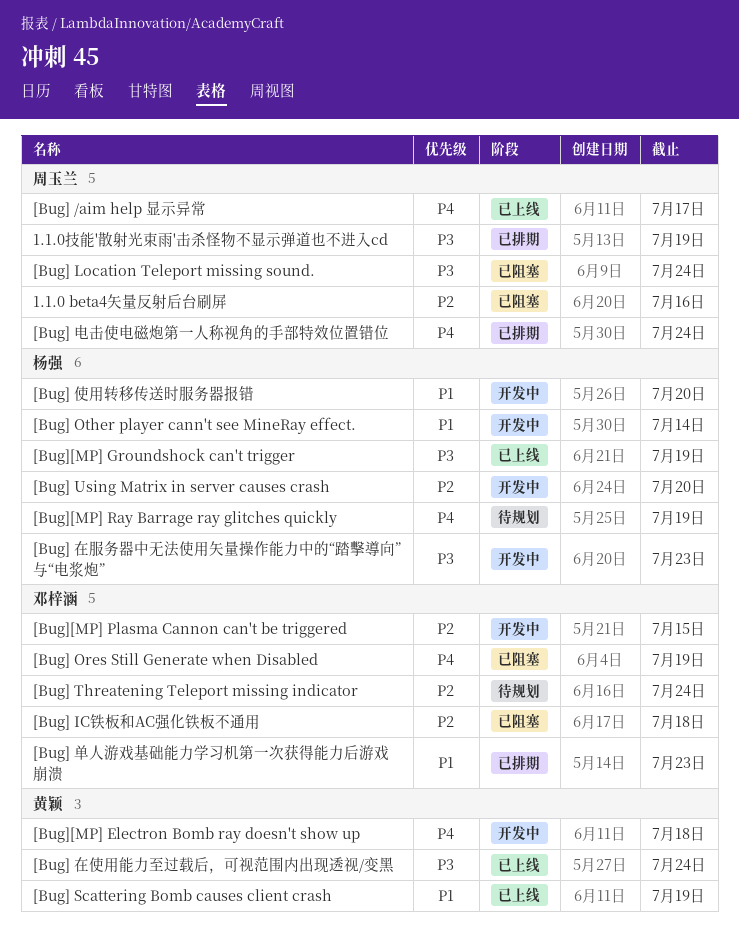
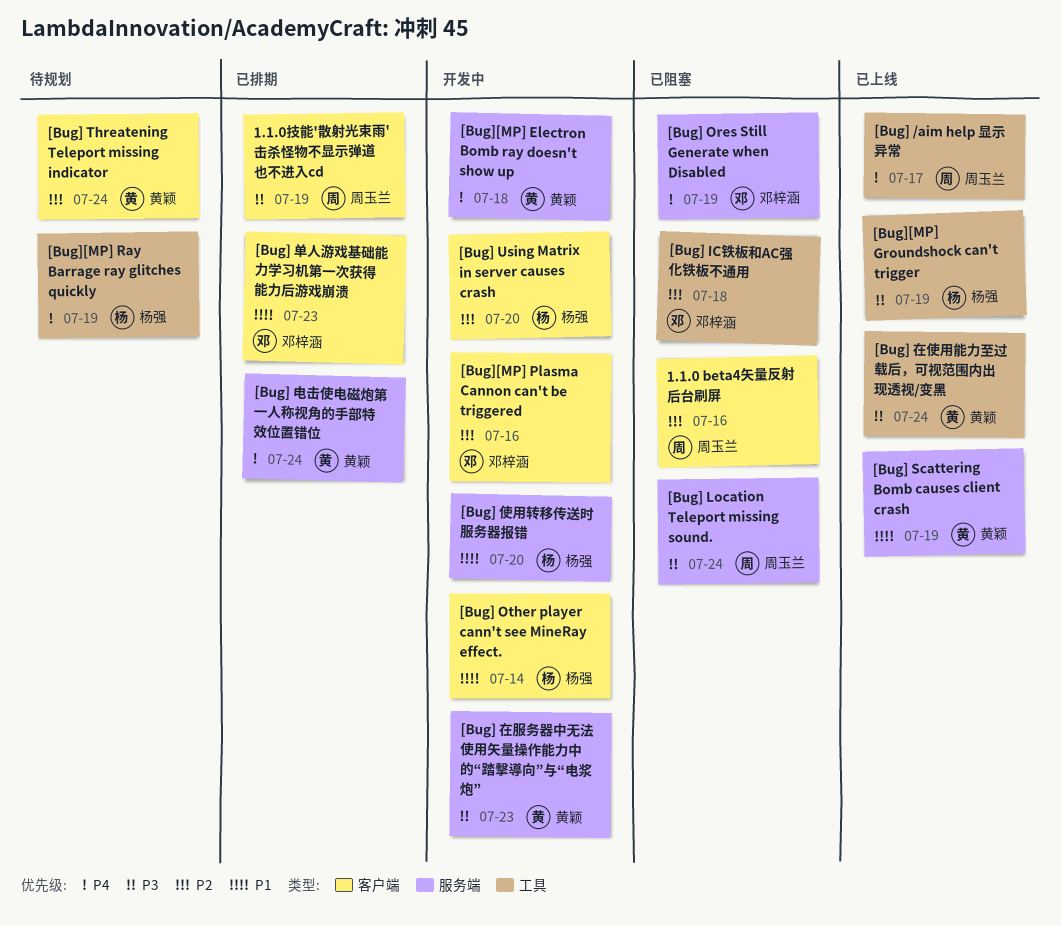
[Bug] Threatening Teleport missing indicator, owner: 邓梓涵 -> 黄颖
[Bug] 在服务器中无法使用矢量操作能力中的“踏擊導向”与“电浆炮”, owner: 杨强 -> 黄颖
[Bug] 电击使电磁炮第一人称视角的手部特效位置错位, owner: 周玉兰 -> 黄颖
[Bug][MP] Plasma Cannon can't be triggered, due: Jul 15 -> Jul 16

